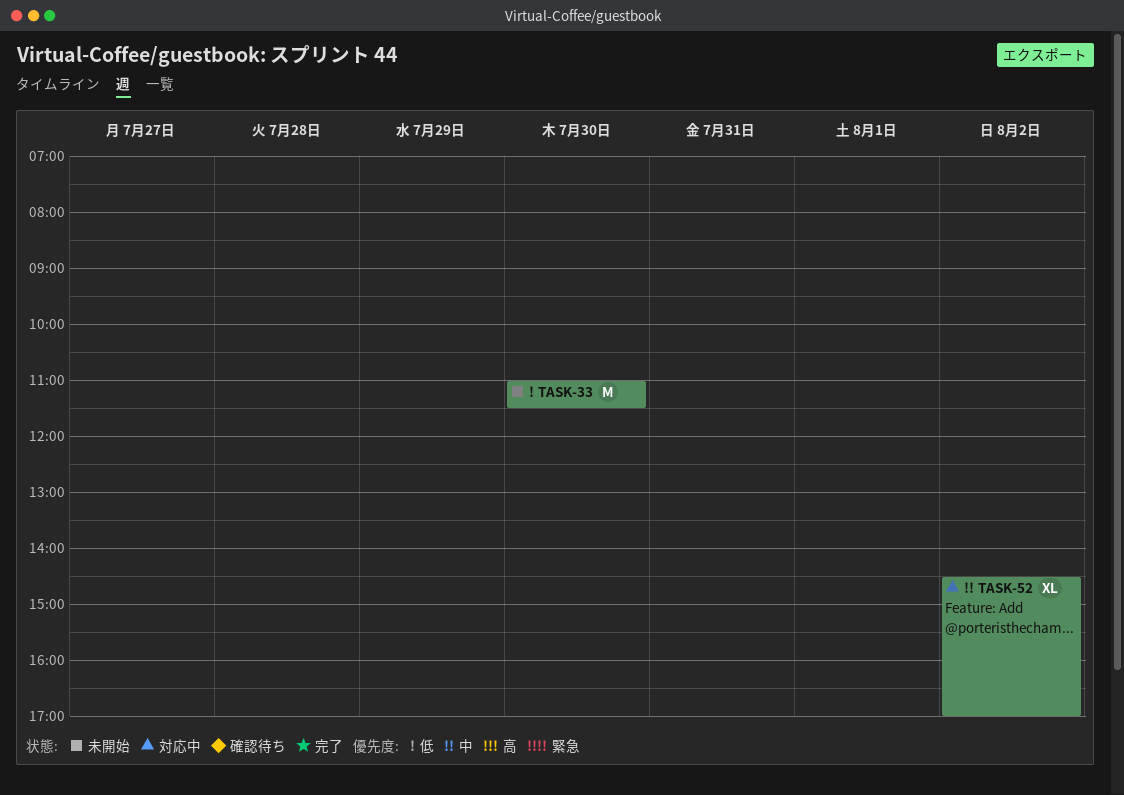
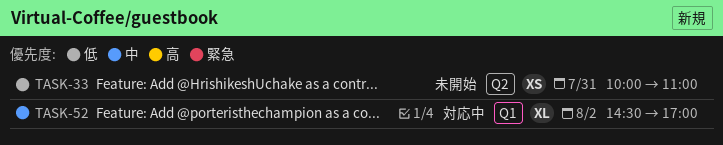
TASK-33, estimate: M -> XS
TASK-33, day: Jul 30 -> Jul 31
TASK-33, begins: 11:00 -> 10:00
TASK-33, ends: 11:30 -> 11:00

